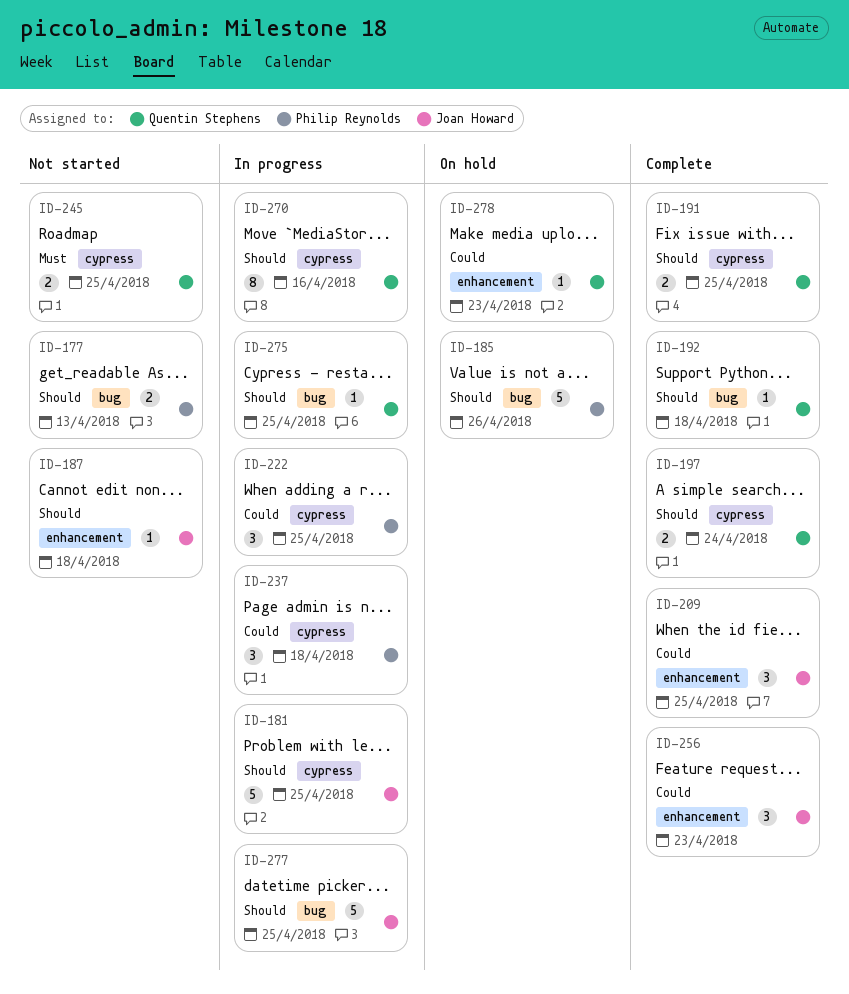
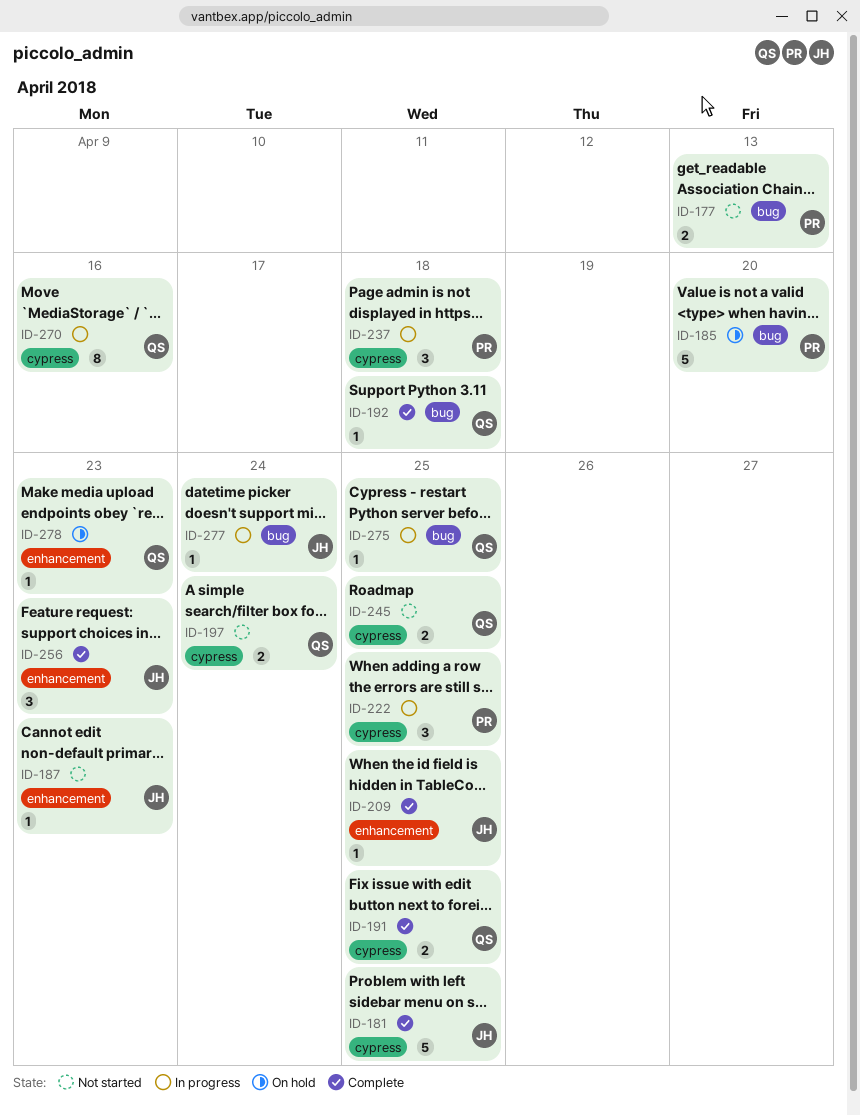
ID-181, status: In progress -> Complete
ID-185, due: Apr 26 -> Apr 20
ID-187, due: Apr 18 -> Apr 23
ID-197, status: Complete -> Not started
ID-209, estimate: 3 -> 1
ID-277, estimate: 5 -> 1
ID-277, due: Apr 25 -> Apr 24

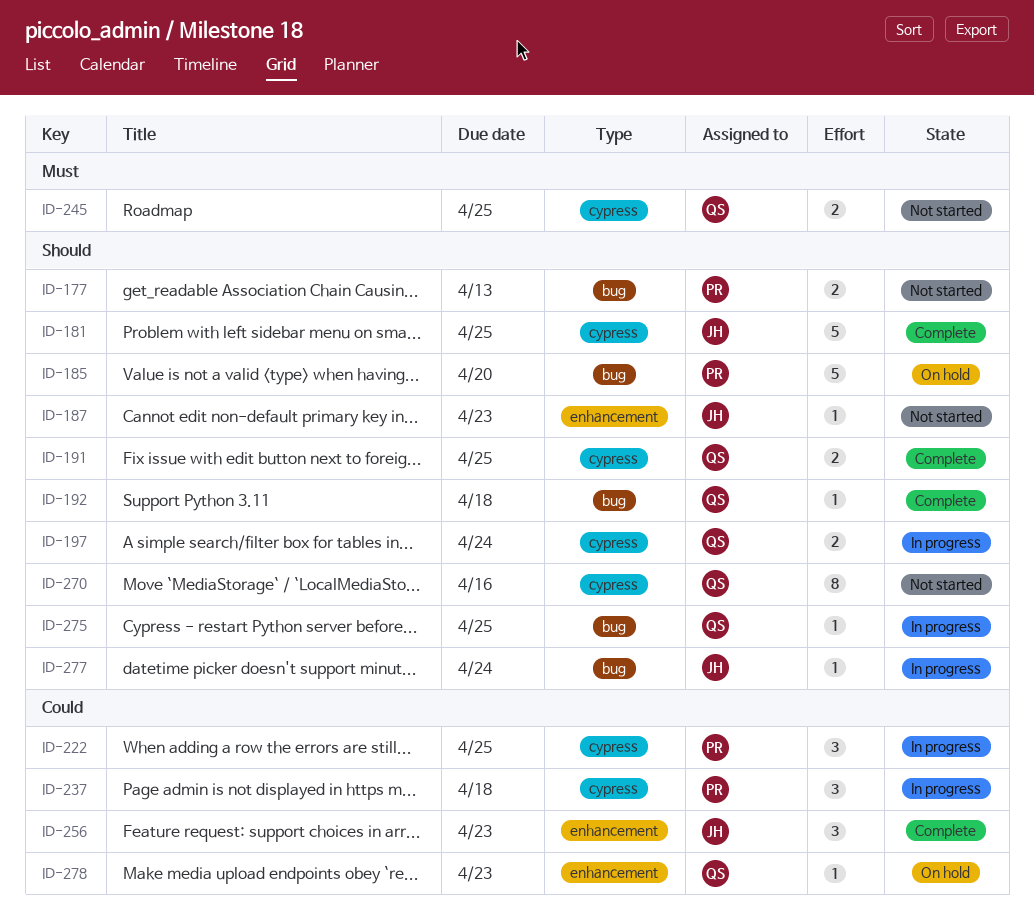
ID-197, status: Not started -> In progress
ID-209: present -> none
ID-270, status: In progress -> Not started

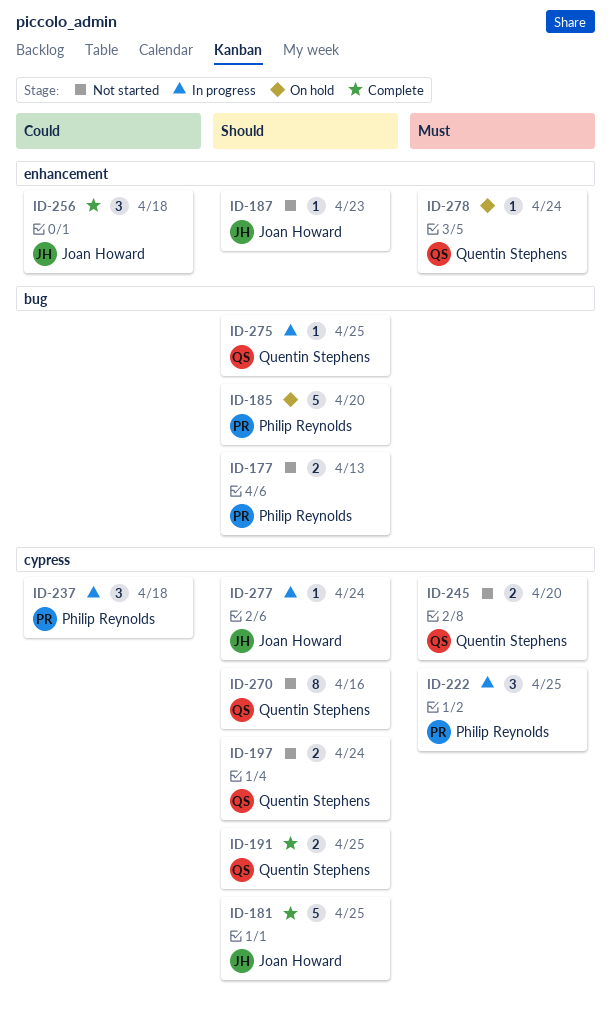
ID-192: present -> none
ID-197, status: In progress -> Not started
ID-222, priority: Could -> Must
ID-245, due: Apr 25 -> Apr 20
ID-256, due: Apr 23 -> Apr 18
ID-277, label: bug -> cypress
ID-278, priority: Could -> Must
ID-278, due: Apr 23 -> Apr 24

